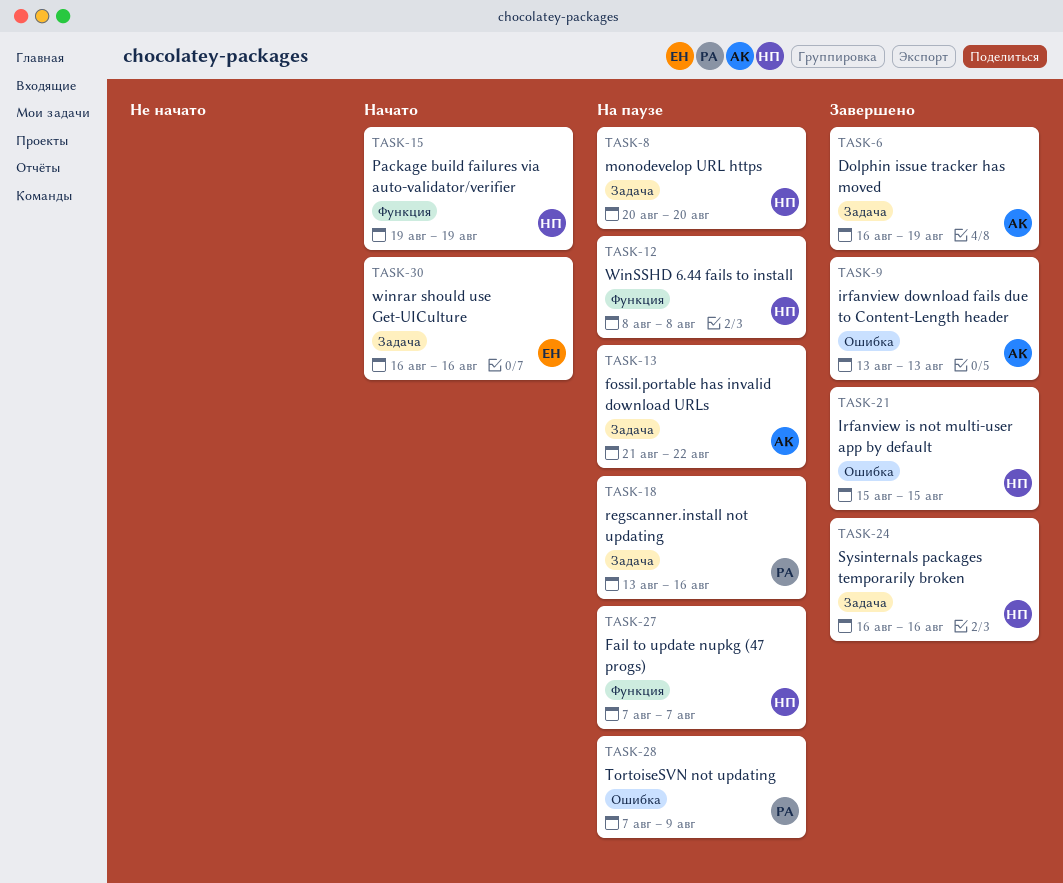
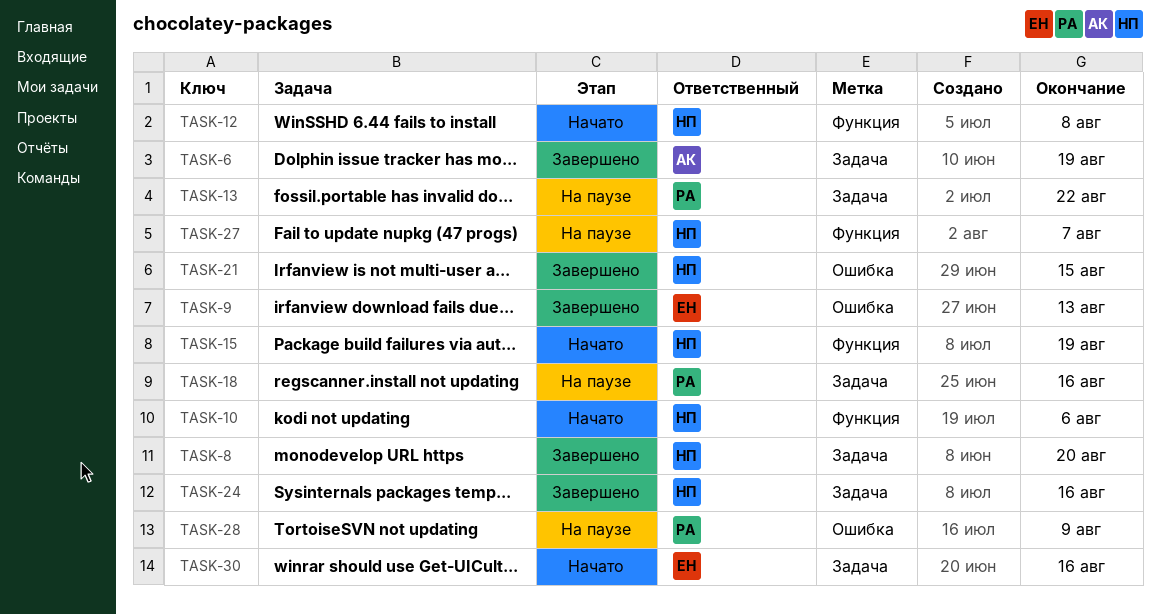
TASK-8, status: На паузе -> Завершено
TASK-9, owner: АК -> ЕН
TASK-10: none -> present
TASK-12, status: На паузе -> Начато
TASK-13, owner: АК -> РА

